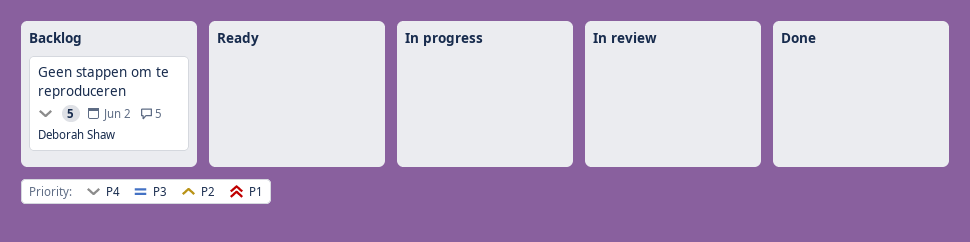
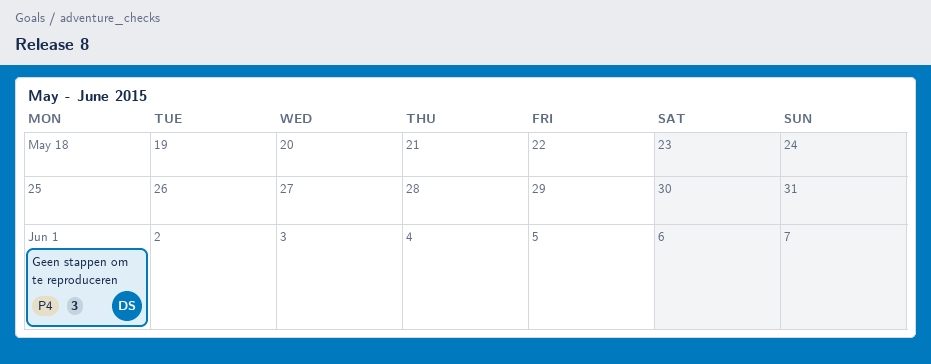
Geen stappen om te reproduceren, estimate: 5 -> 3
Geen stappen om te reproduceren, due: Jun 2 -> Jun 1

